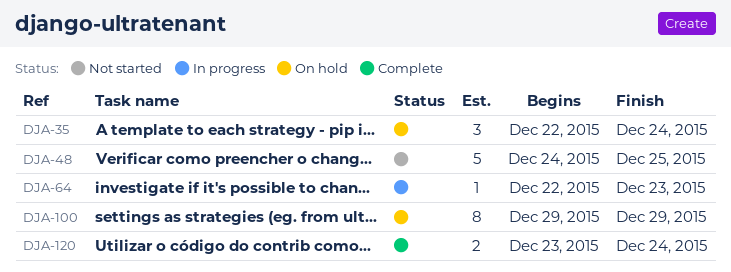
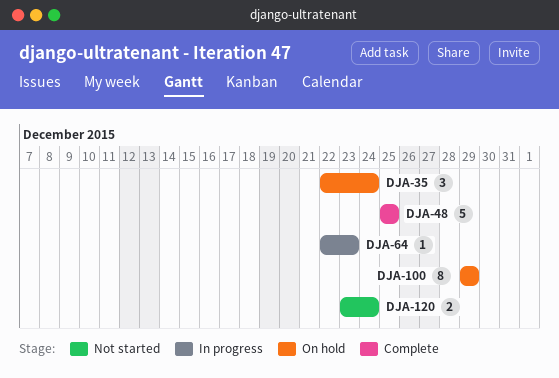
DJA-48, status: Not started -> Complete
DJA-48, start: Dec 24 -> Dec 25
DJA-120, status: Complete -> Not started

